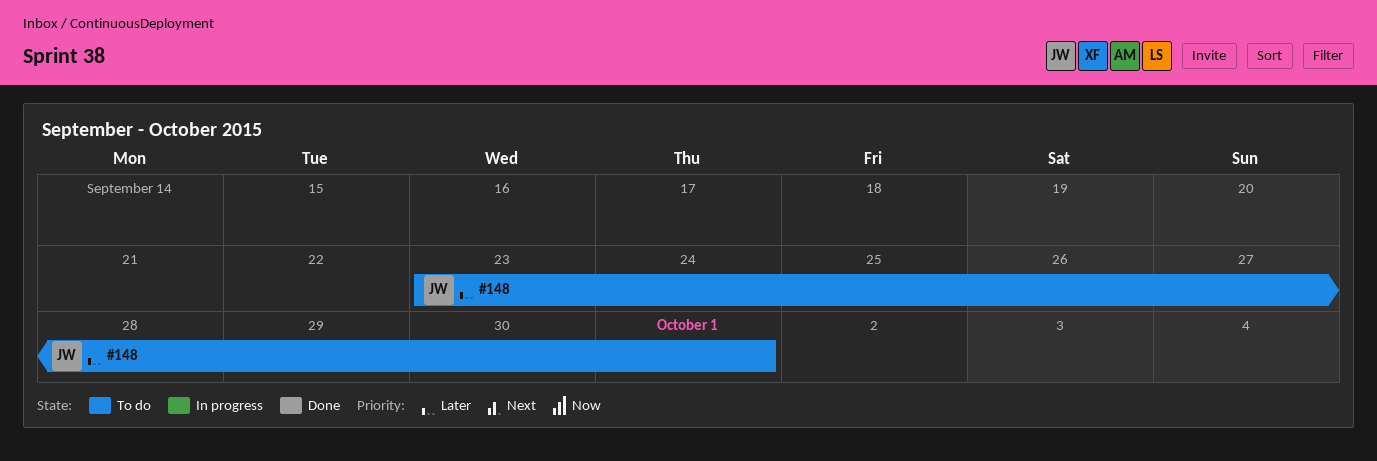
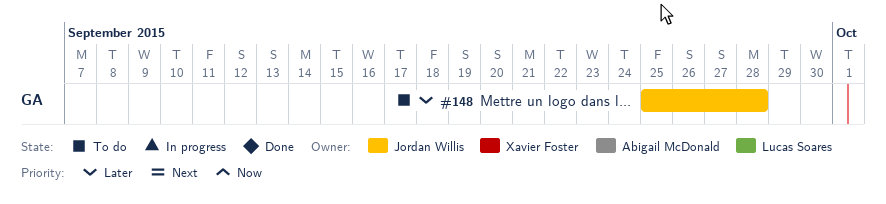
#148, start: Sep 23 -> Sep 25
#148, due: Oct 1 -> Sep 28

